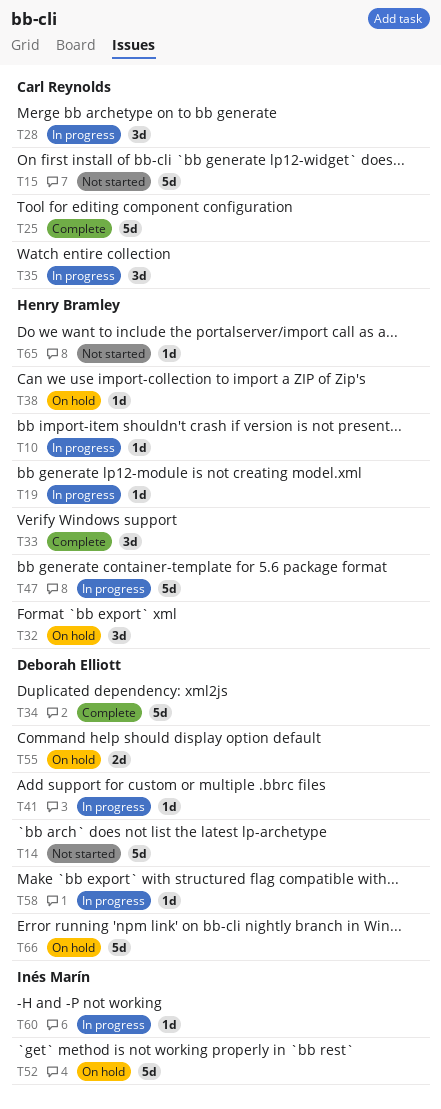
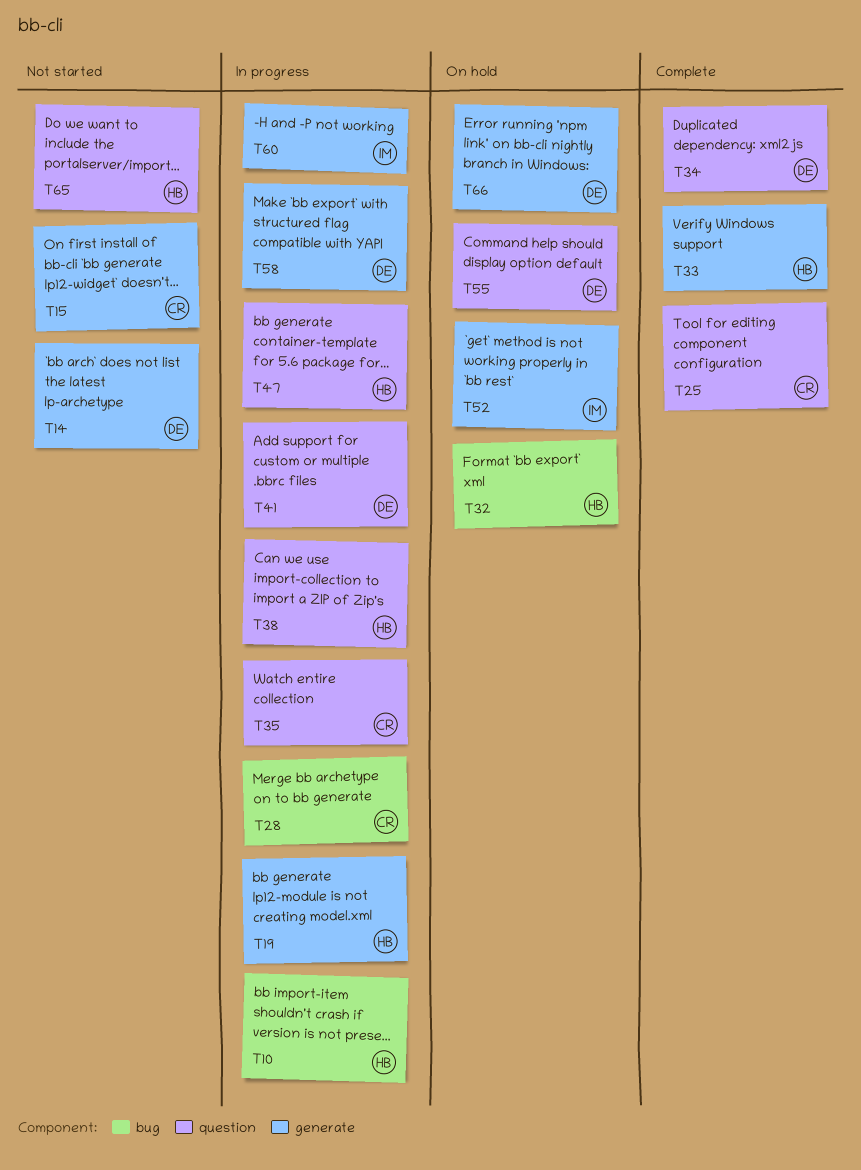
T38, status: On hold -> In progress

